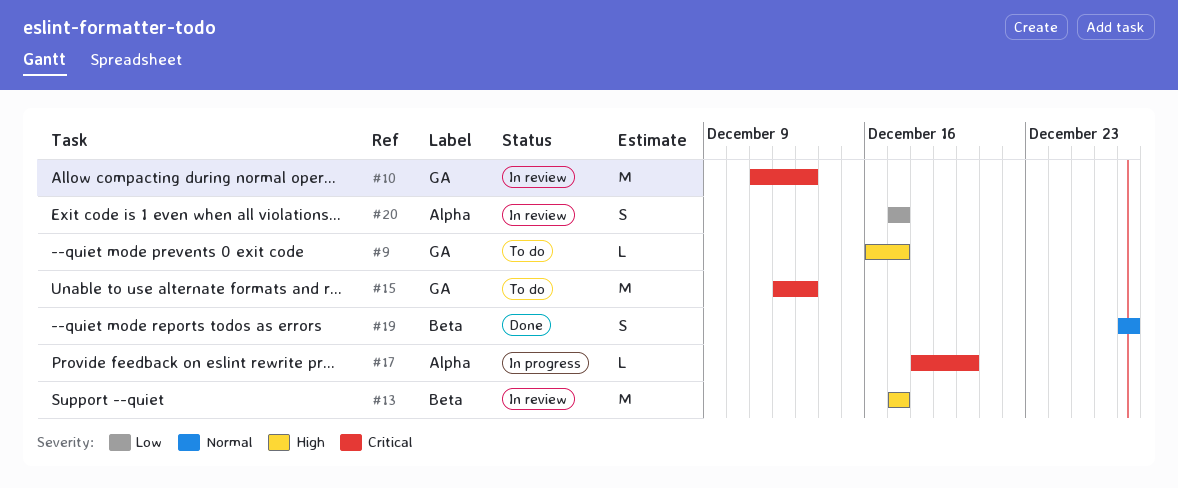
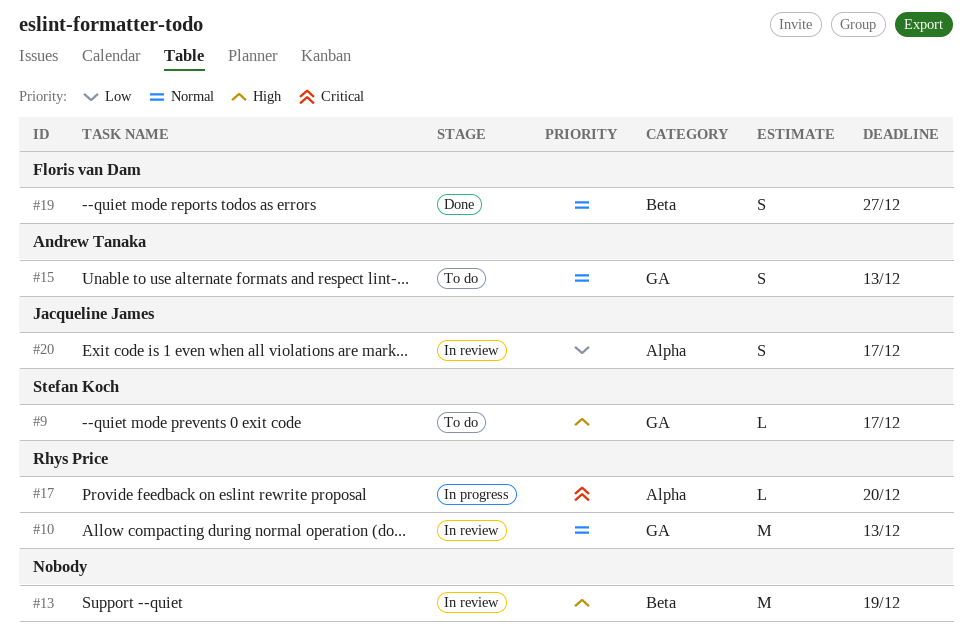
#10, priority: Critical -> Normal
#13, due: Dec 17 -> Dec 19
#15, priority: Critical -> Normal
#15, estimate: M -> S

